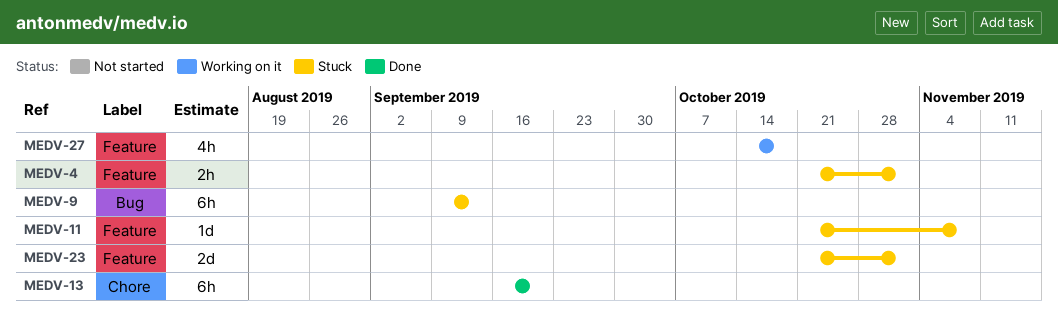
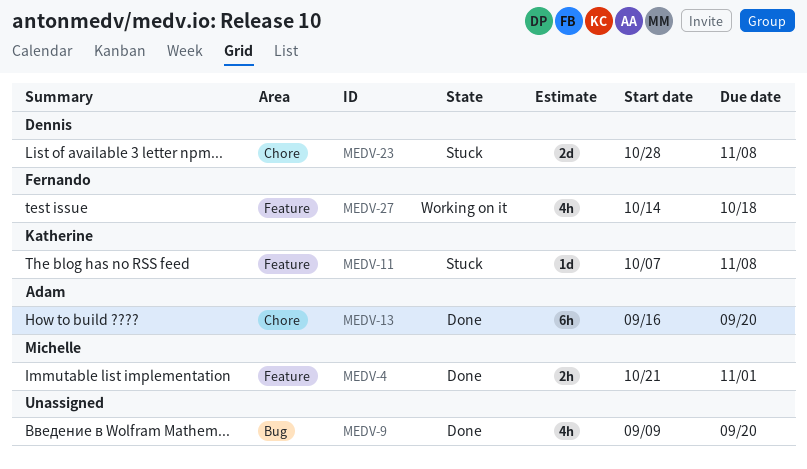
MEDV-4, status: Stuck -> Done
MEDV-9, status: Stuck -> Done
MEDV-9, estimate: 6h -> 4h
MEDV-9, due: Sep 13 -> Sep 20
MEDV-11, start: Oct 21 -> Oct 7
MEDV-23, label: Feature -> Chore
MEDV-23, start: Oct 21 -> Oct 28
MEDV-23, due: Nov 1 -> Nov 8

